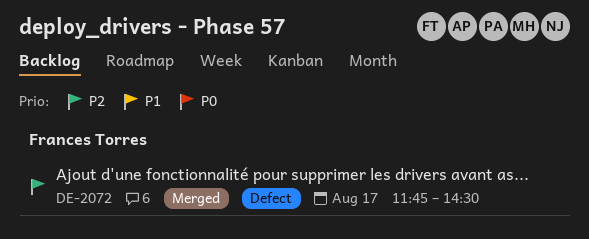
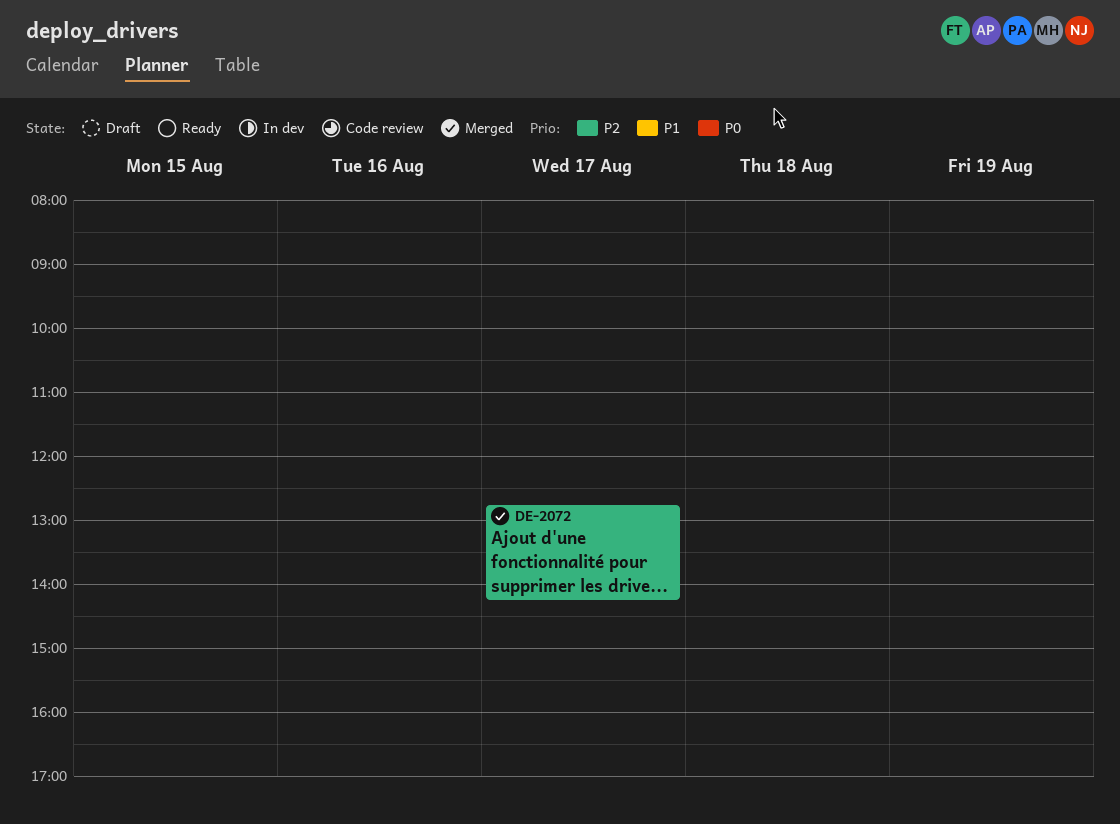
DE-2072, begins: 11:45 -> 12:45
DE-2072, ends: 14:30 -> 14:15

